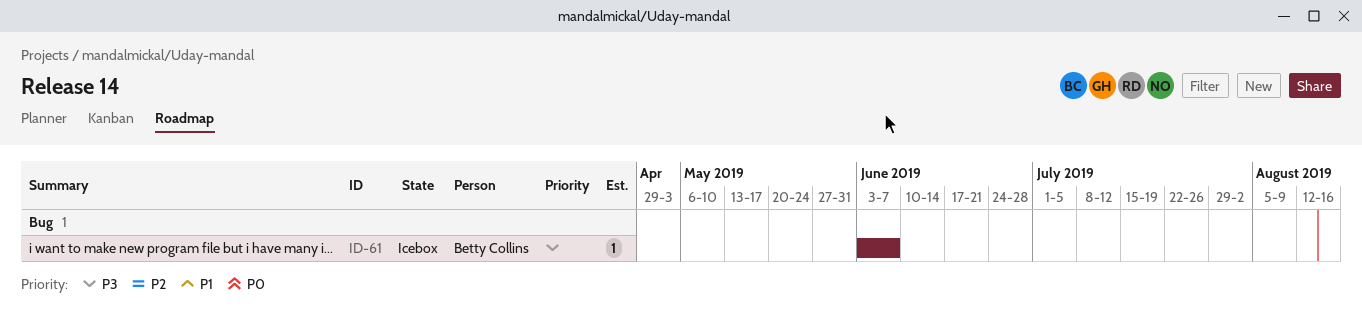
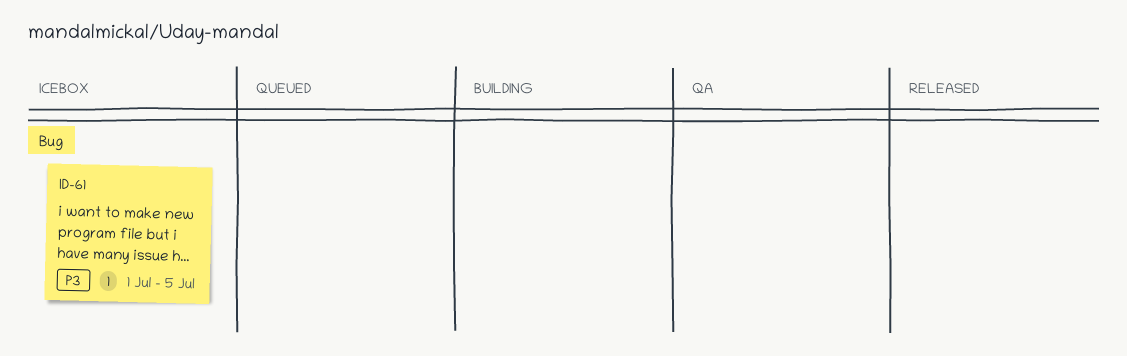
ID-61, start: Jun 3 -> Jul 1
ID-61, due: Jun 7 -> Jul 5

